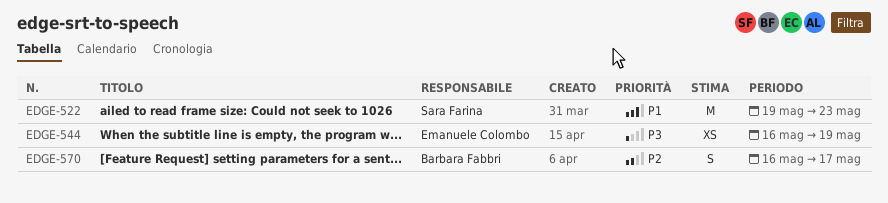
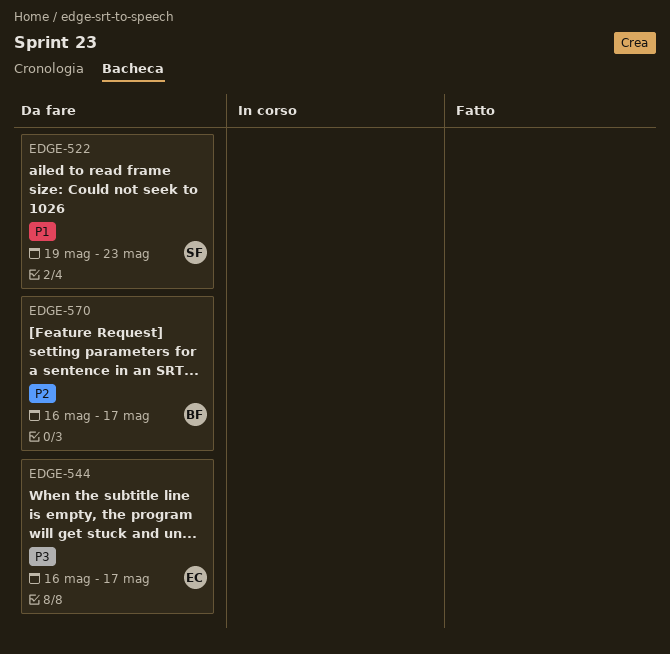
EDGE-544, due: May 19 -> May 17

